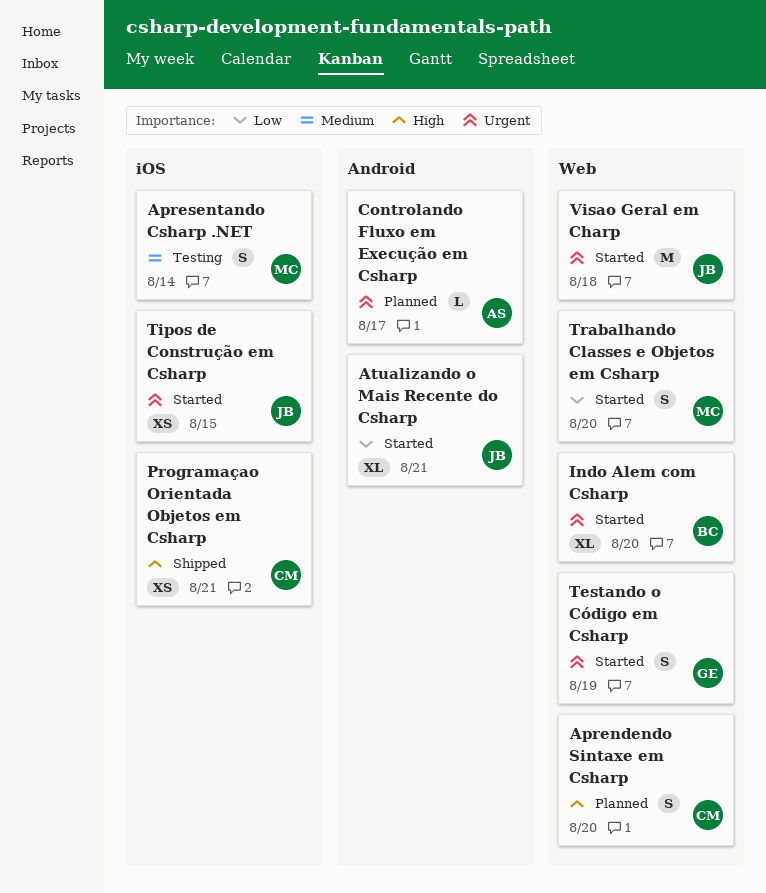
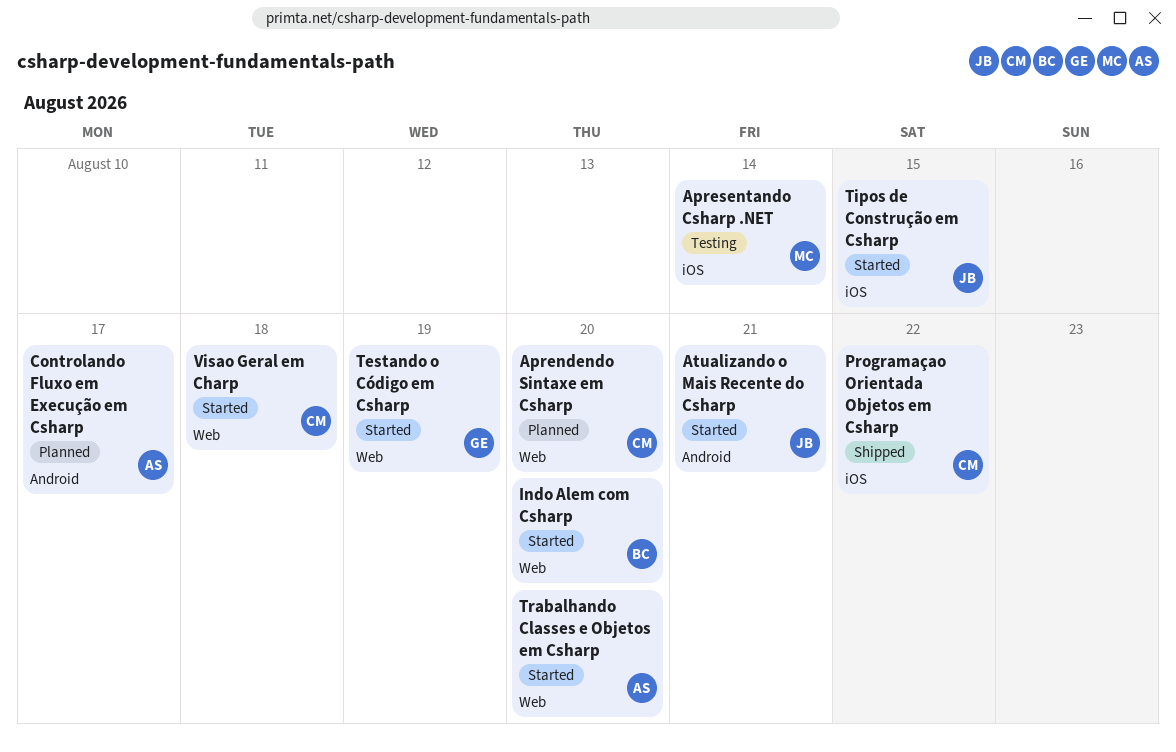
Programaçao Orientada Objetos em Csharp, due: Aug 21 -> Aug 22
Trabalhando Classes e Objetos em Csharp, owner: MC -> AS
Visao Geral em Charp, owner: JB -> CM

